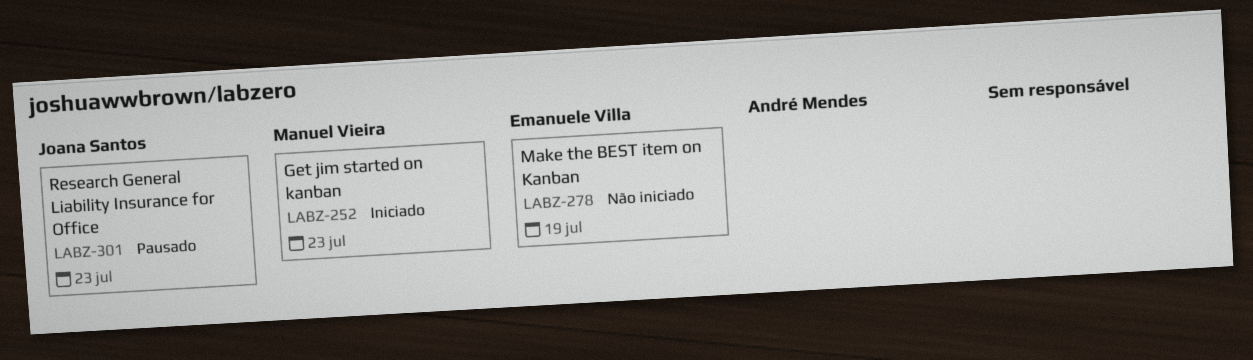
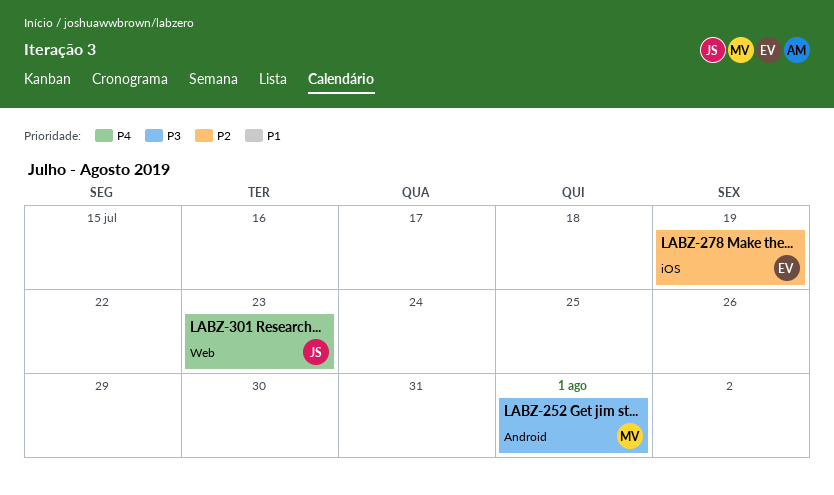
LABZ-252, due: Jul 23 -> Aug 1

